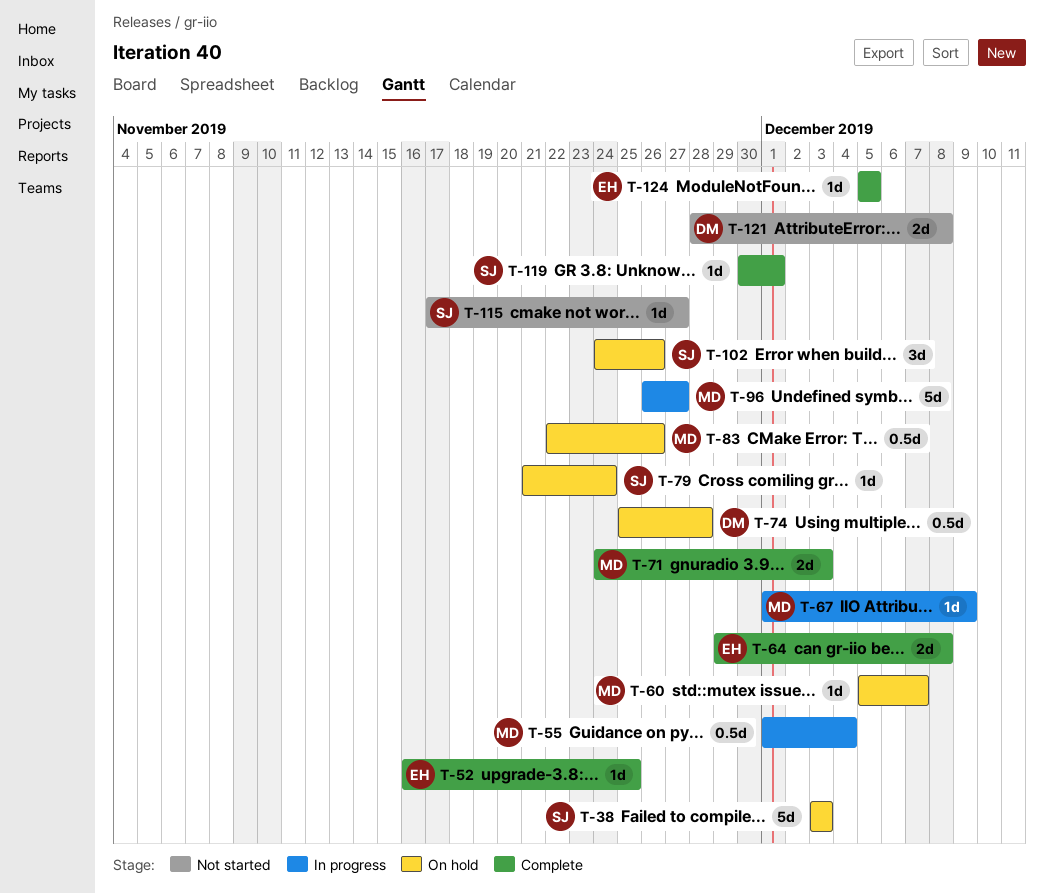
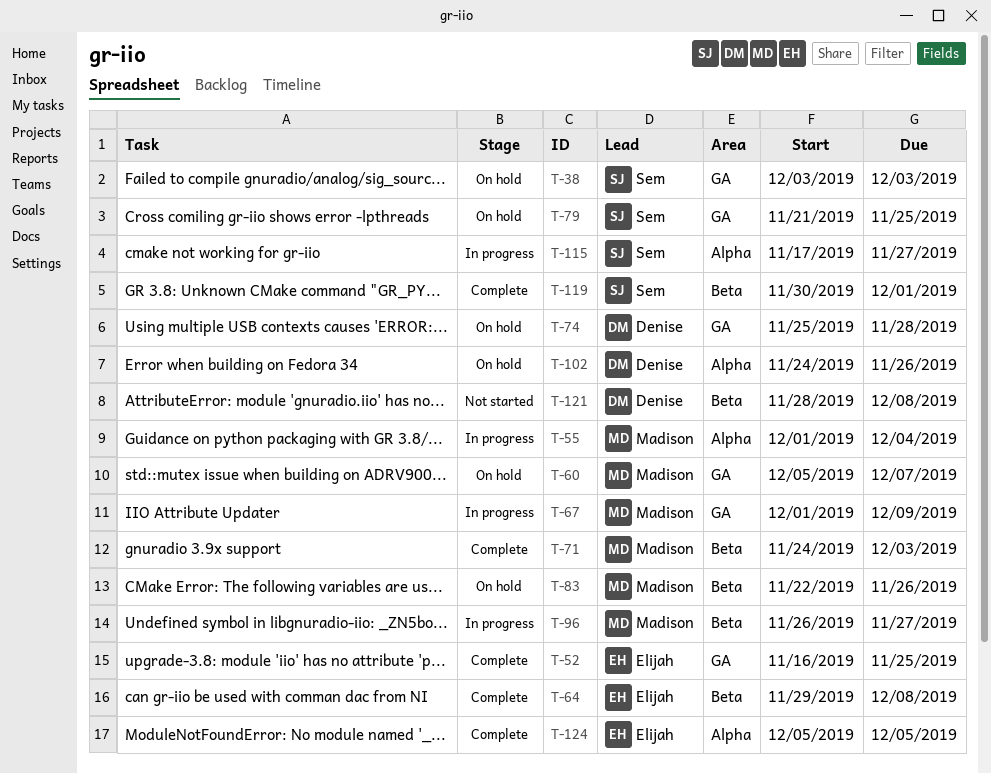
T-79, due: Nov 24 -> Nov 25
T-102, owner: Sem -> Denise
T-115, status: Not started -> In progress

